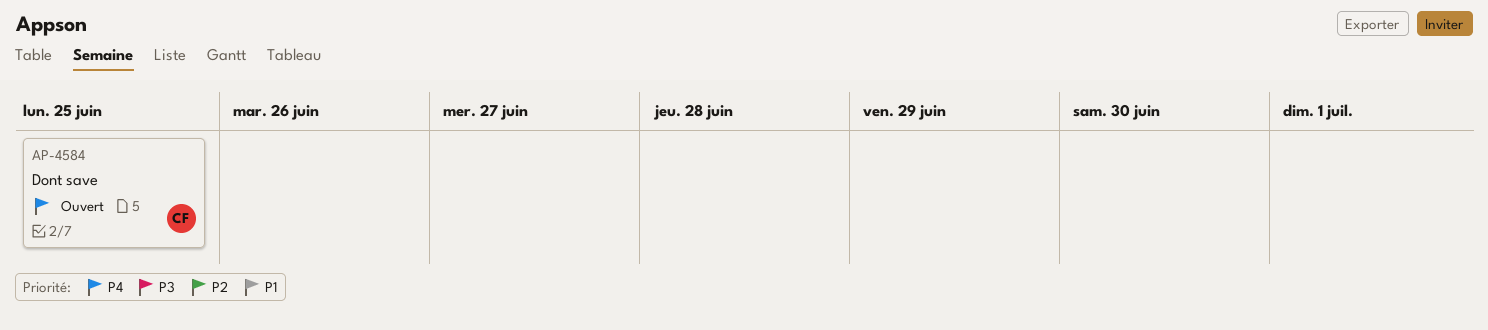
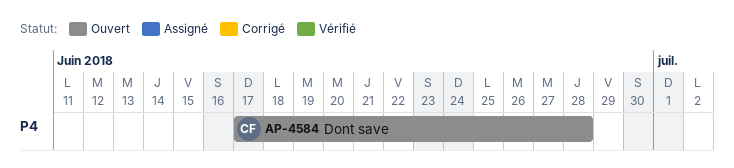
AP-4584, due: Jun 25 -> Jun 28

